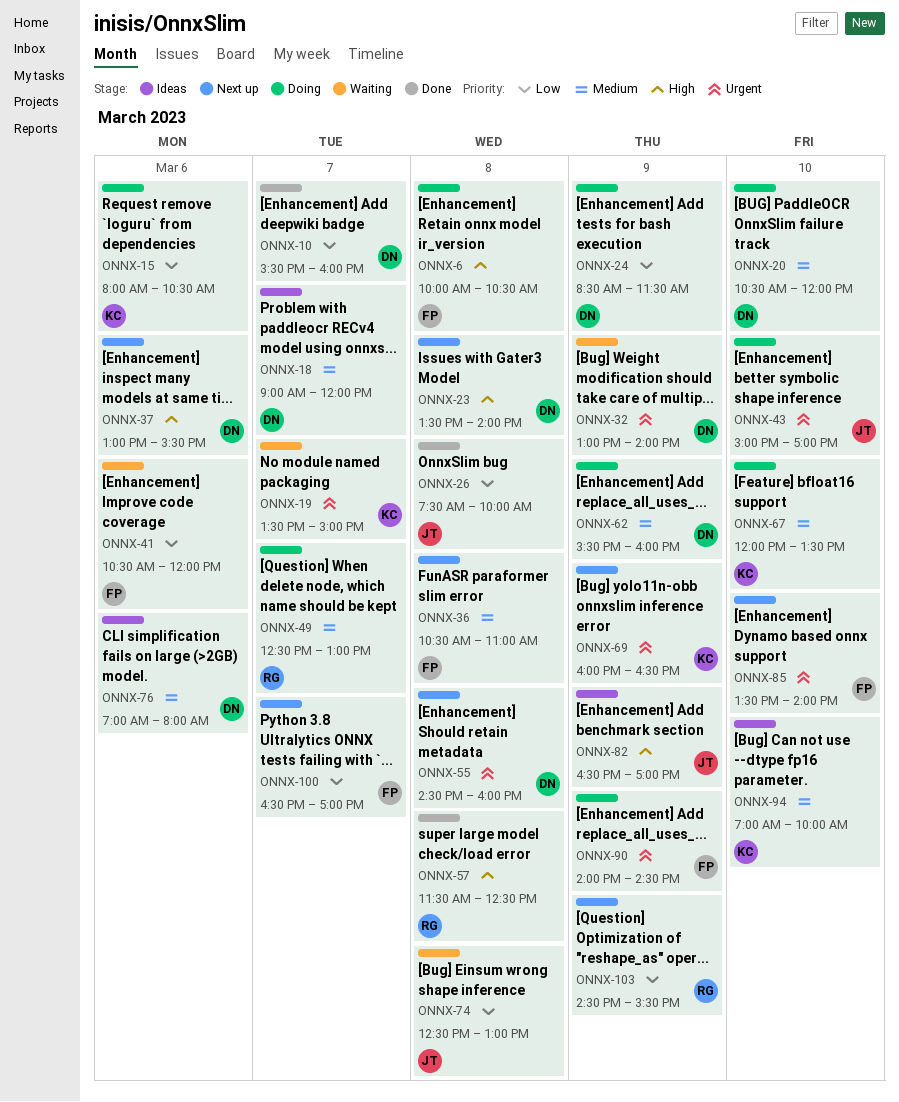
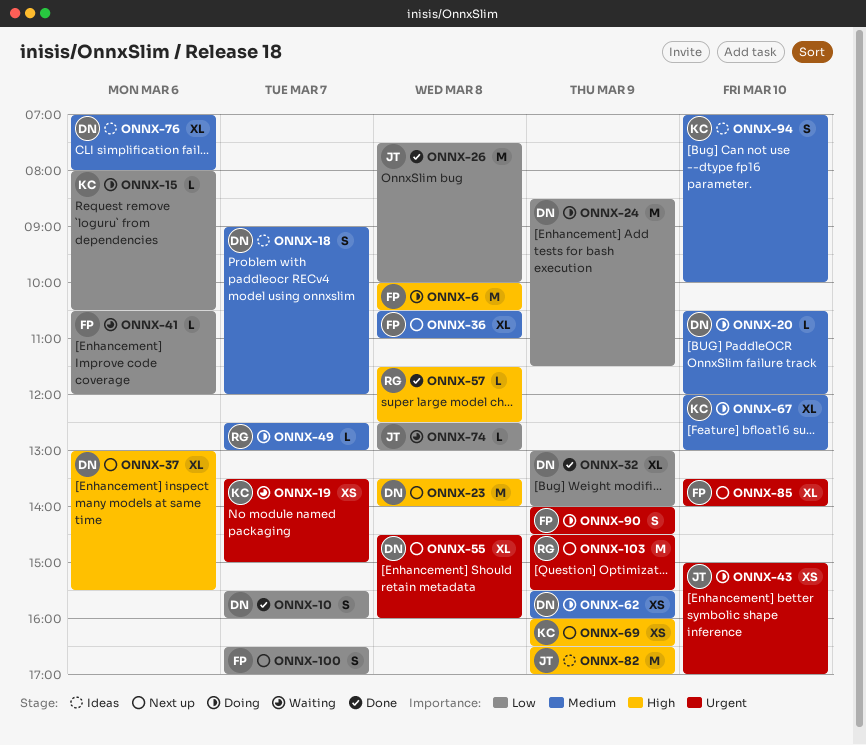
ONNX-32, status: Waiting -> Done
ONNX-32, priority: Urgent -> Low
ONNX-67, ends: 13:30 -> 13:00
ONNX-69, priority: Urgent -> High
ONNX-103, priority: Low -> Urgent

